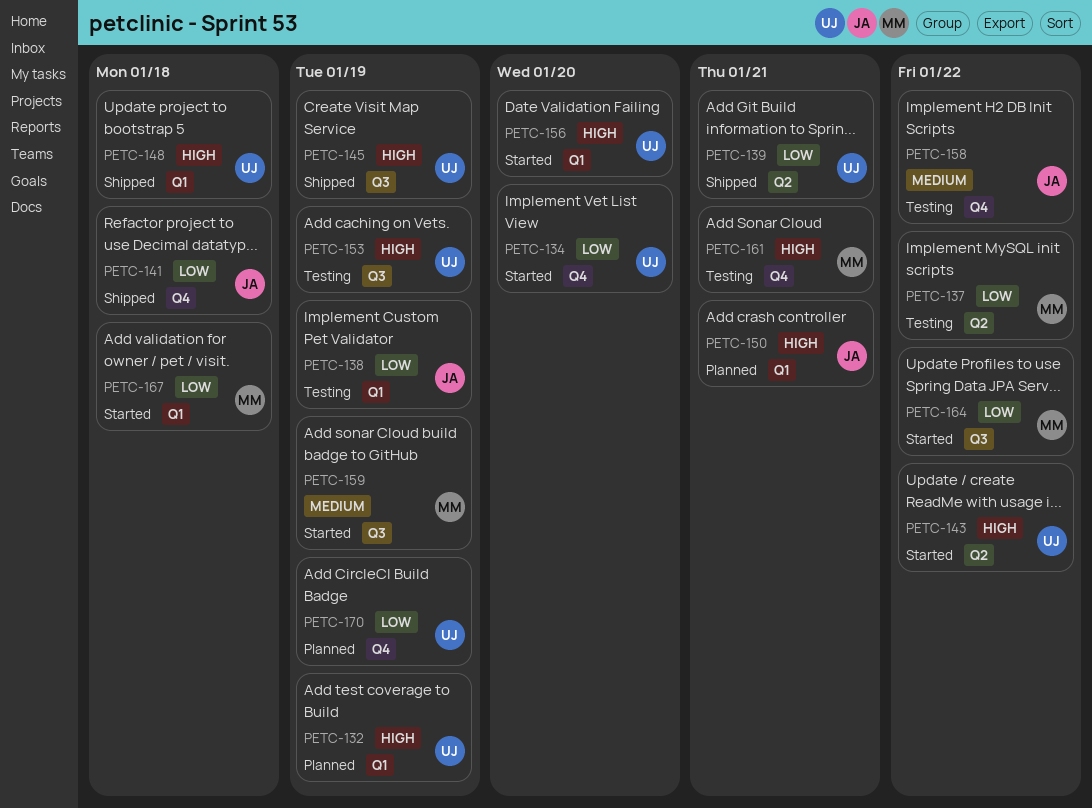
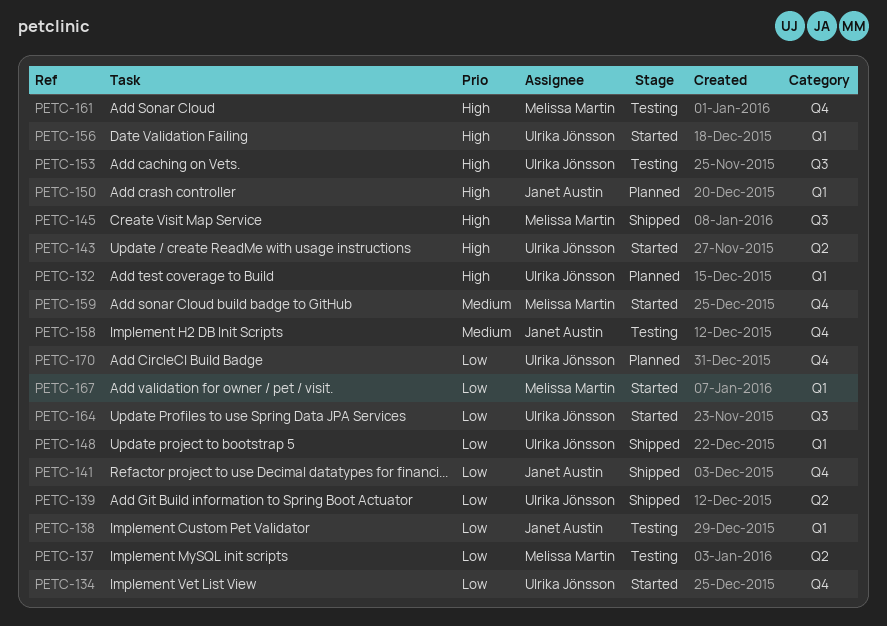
PETC-145, owner: Ulrika Jönsson -> Melissa Martin
PETC-148, priority: High -> Low
PETC-159, label: Q3 -> Q4
PETC-164, owner: Melissa Martin -> Ulrika Jönsson

